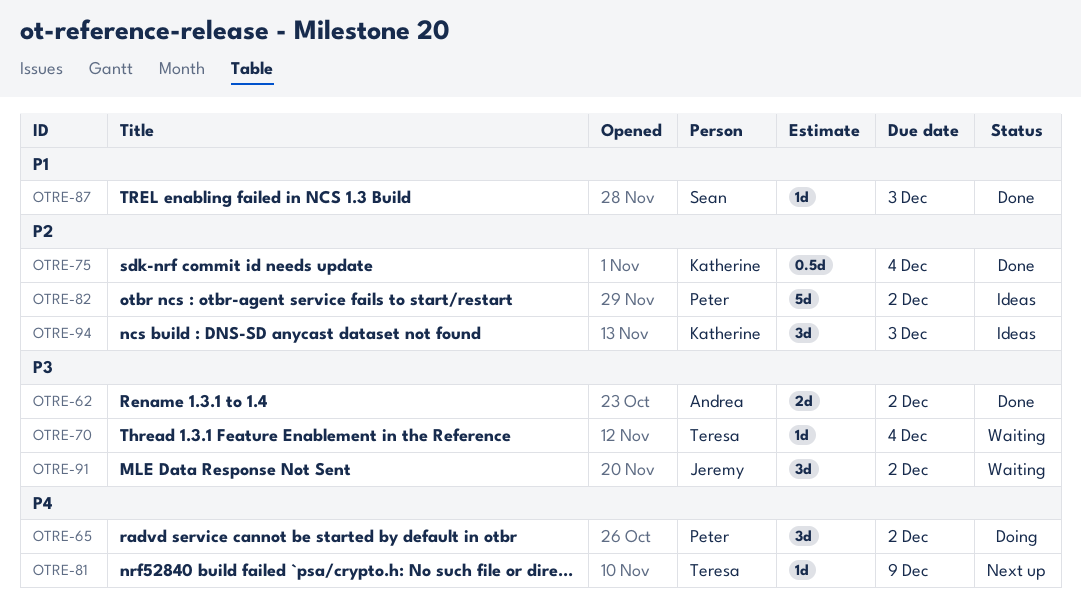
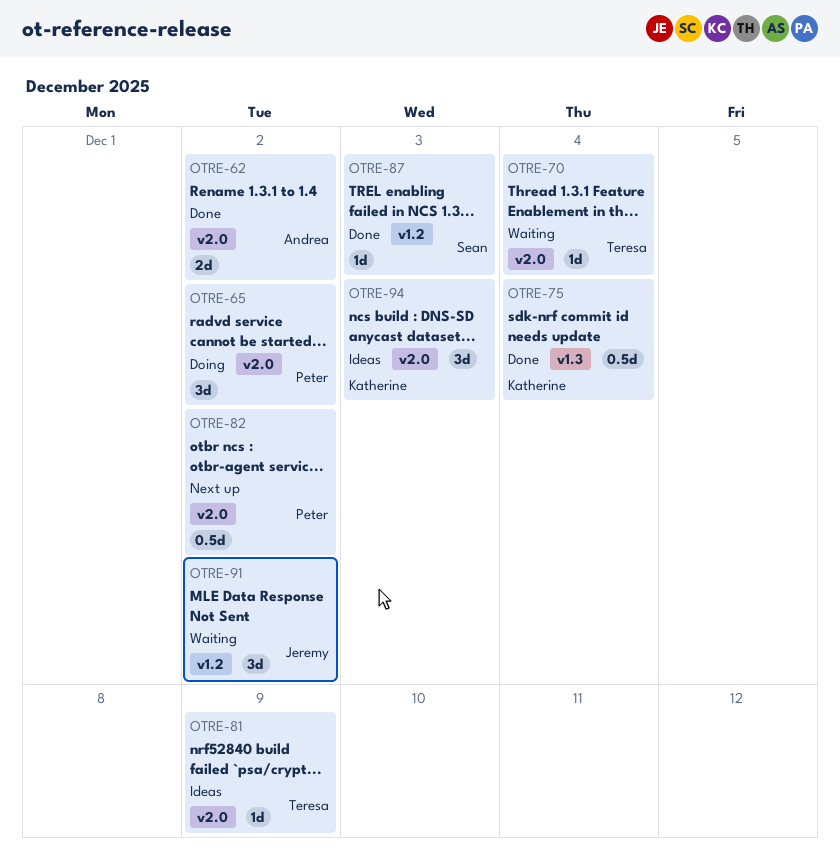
OTRE-81, status: Next up -> Ideas
OTRE-82, status: Ideas -> Next up
OTRE-82, estimate: 5d -> 0.5d

